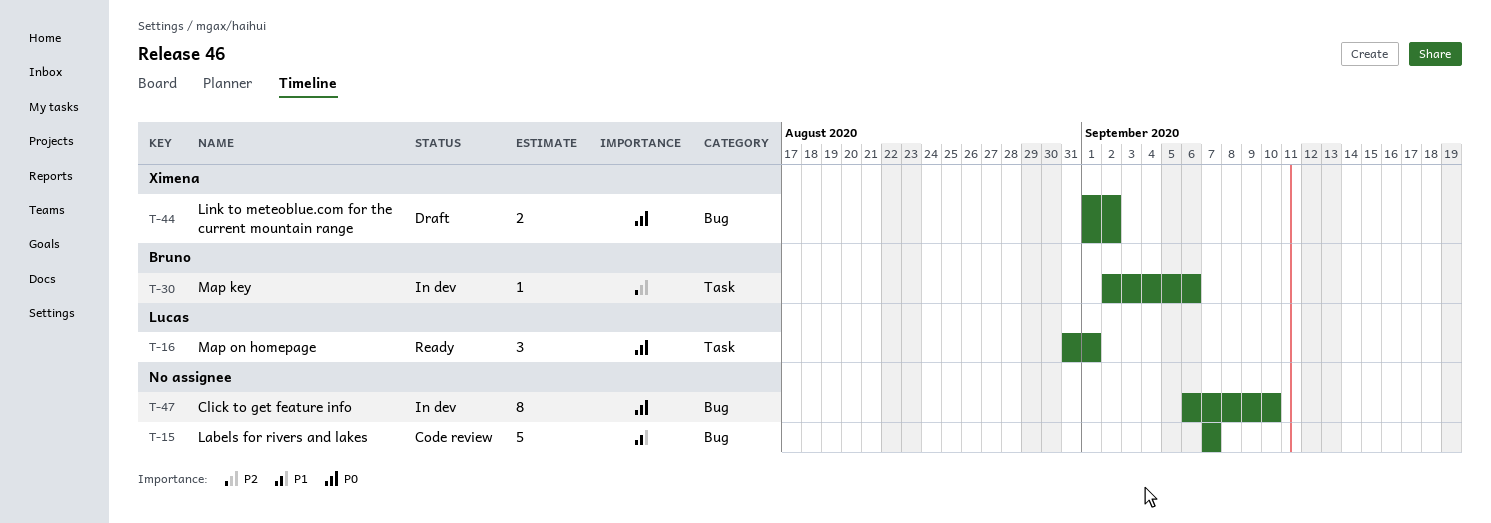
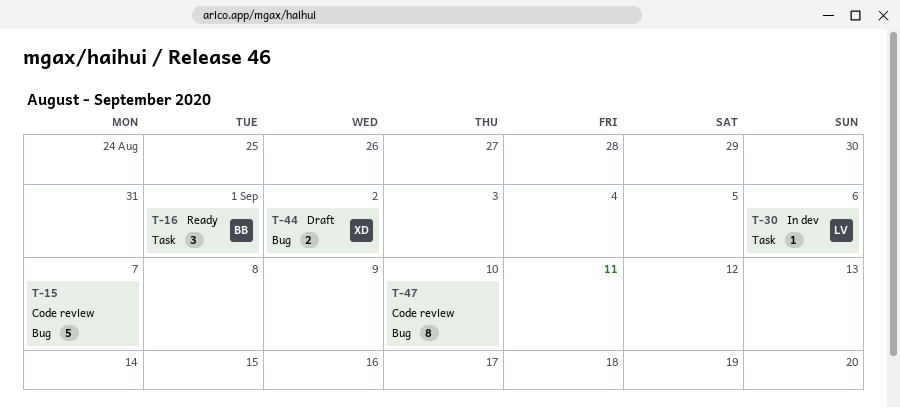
T-16, owner: Lucas -> Bruno
T-30, owner: Bruno -> Lucas
T-47, status: In dev -> Code review

